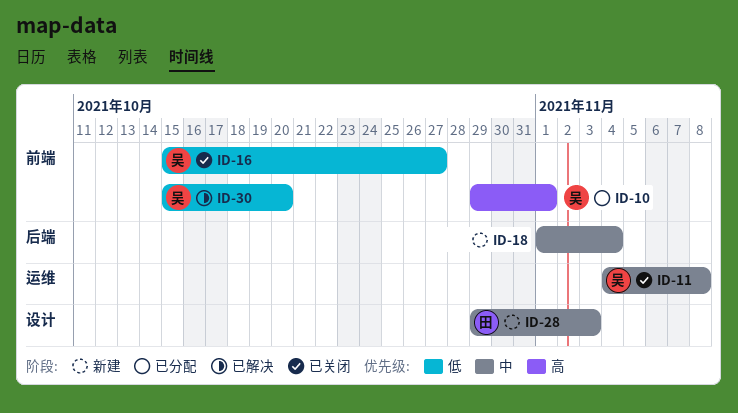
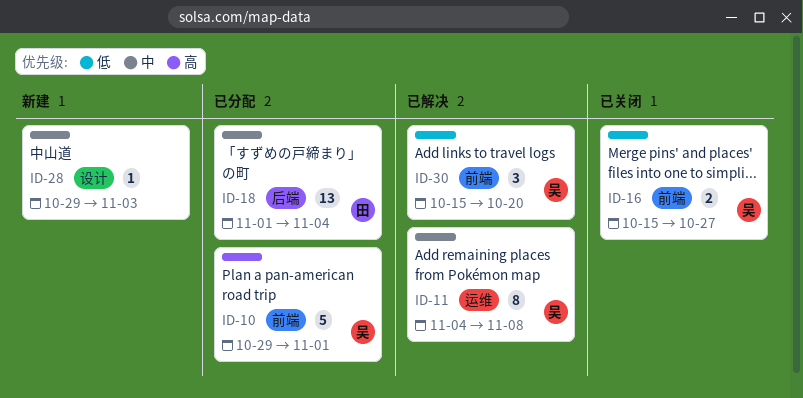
ID-11, status: 已关闭 -> 已解决
ID-18, status: 新建 -> 已分配
ID-18, owner: none -> 田
ID-28, owner: 田 -> none

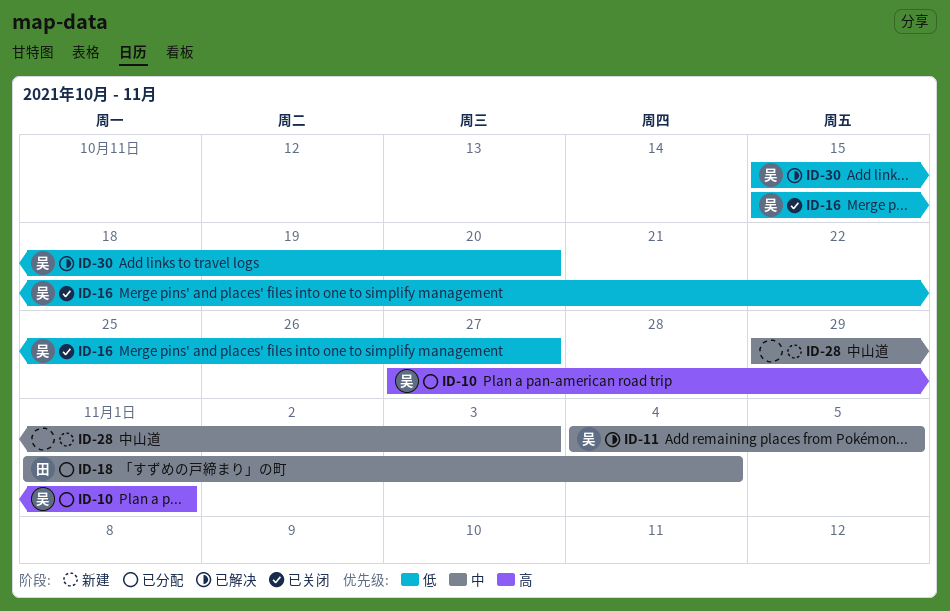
ID-10, start: Oct 29 -> Oct 27
ID-11, due: Nov 8 -> Nov 5

